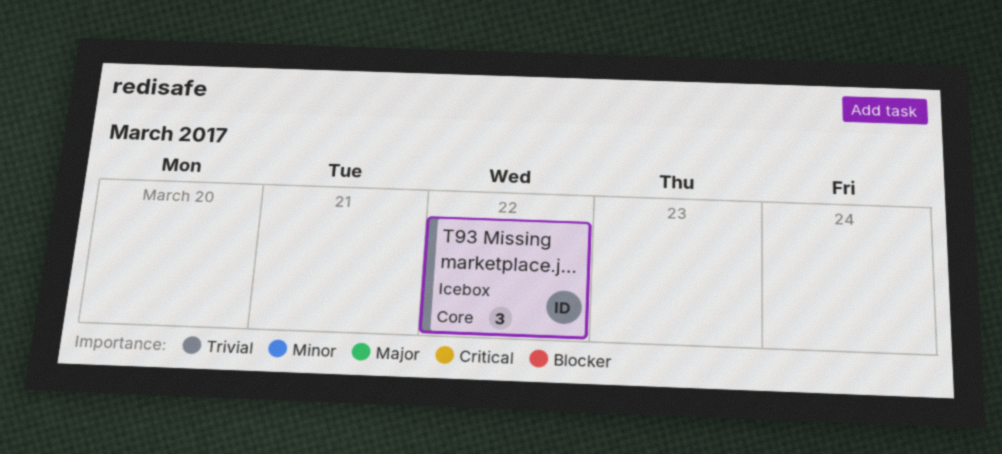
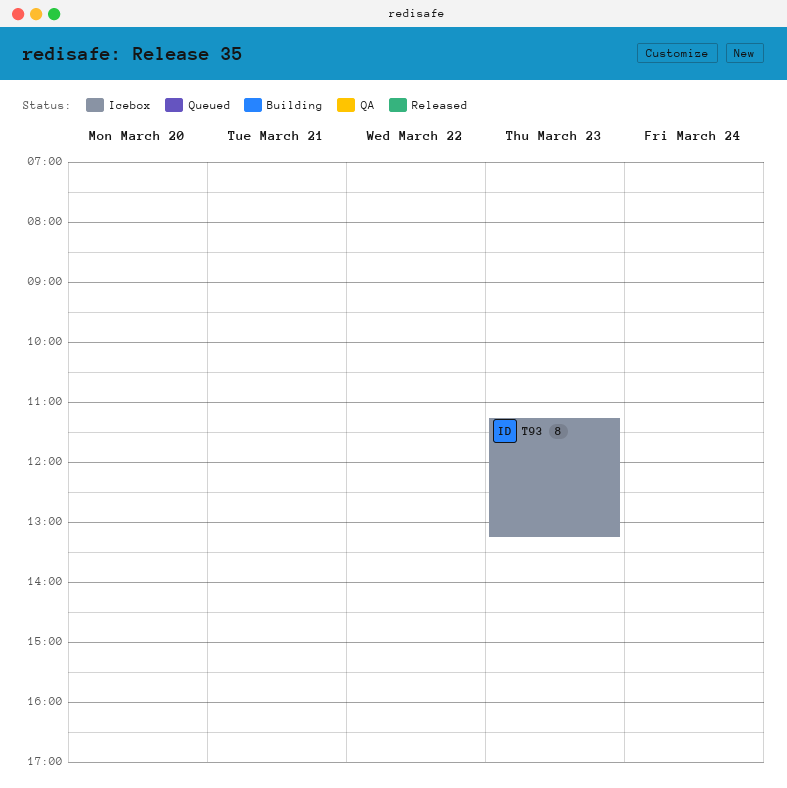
T93, estimate: 3 -> 8
T93, day: Mar 22 -> Mar 23

